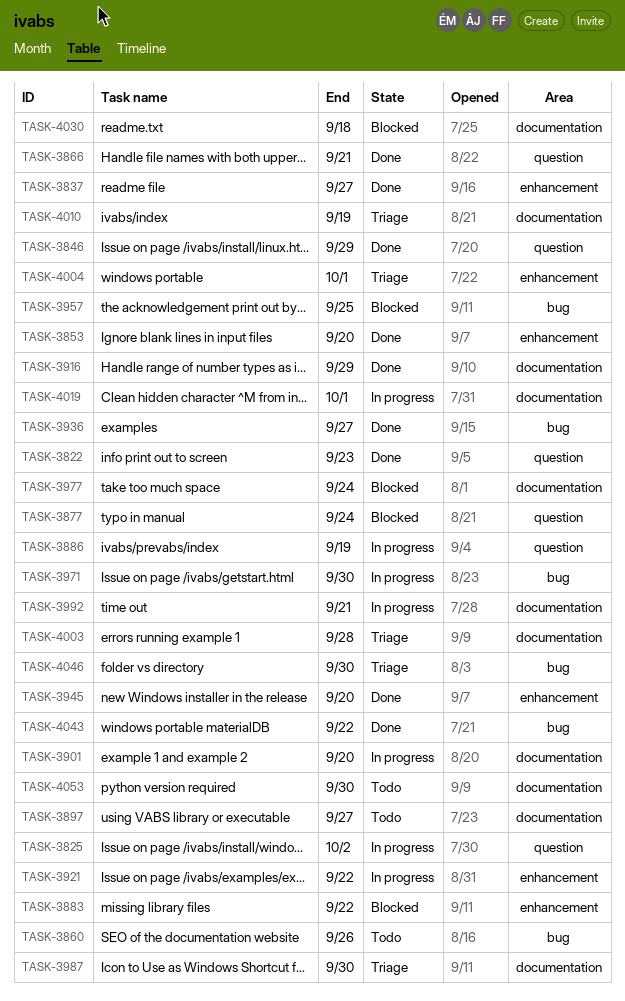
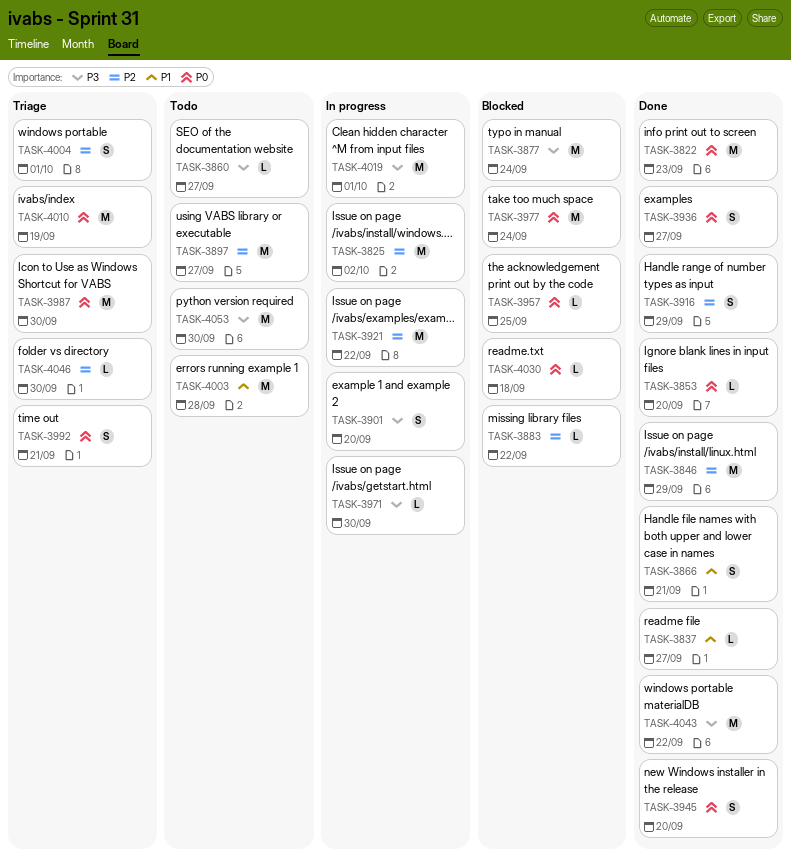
TASK-3860, due: Sep 26 -> Sep 27
TASK-3886: present -> none
TASK-3992, status: In progress -> Triage
TASK-4003, status: Triage -> Todo

